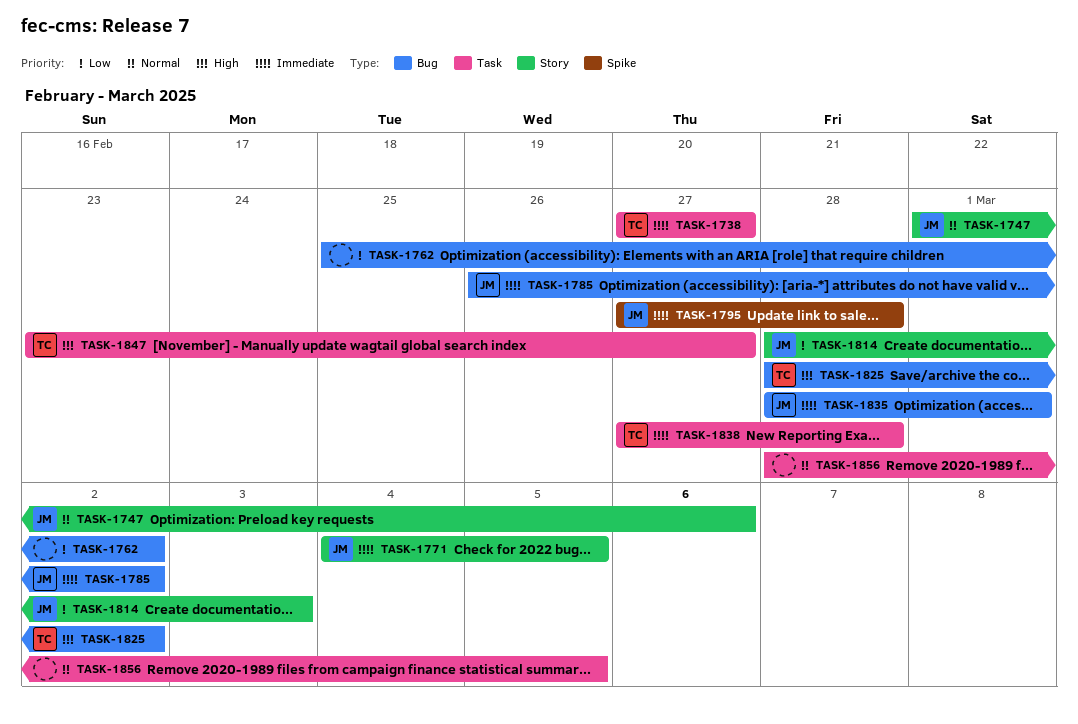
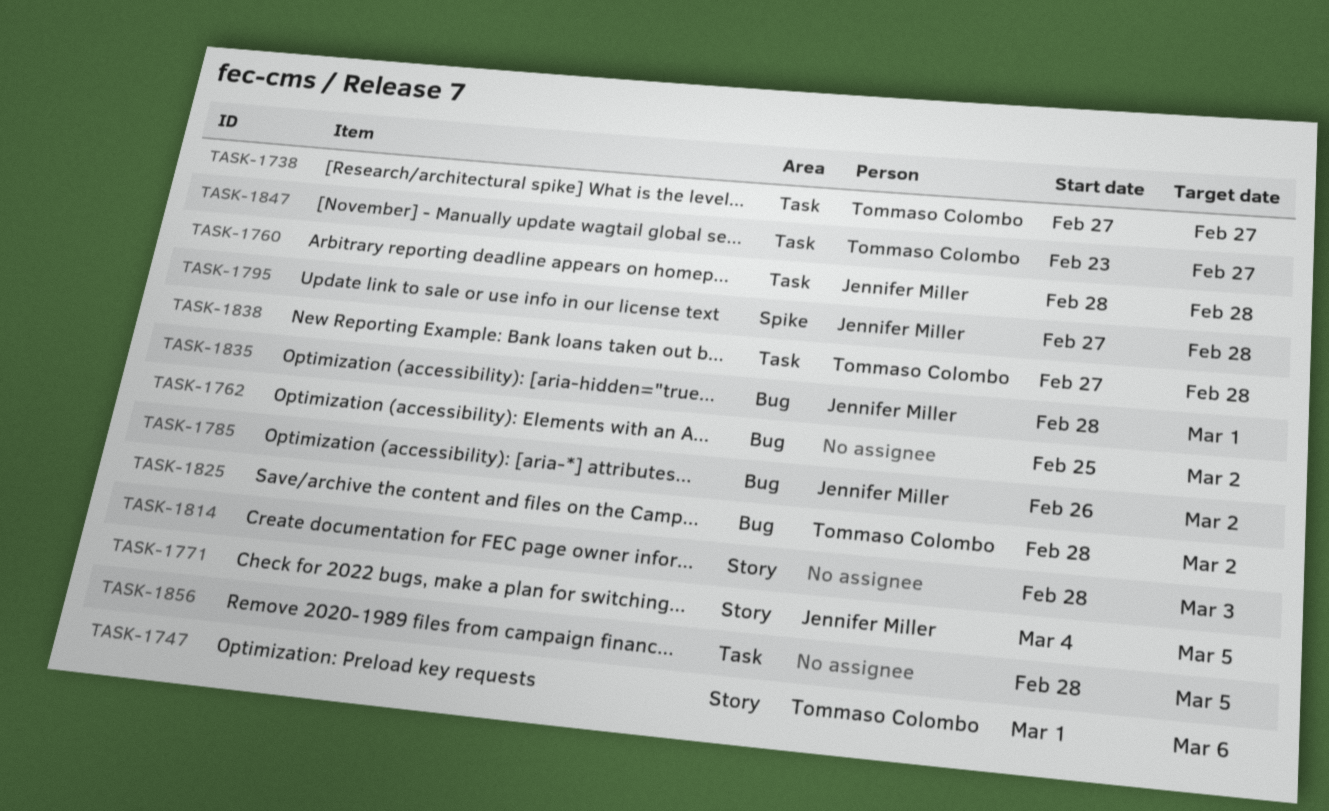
TASK-1747, owner: Jennifer Miller -> Tommaso Colombo
TASK-1760: none -> present
TASK-1814, owner: Jennifer Miller -> none

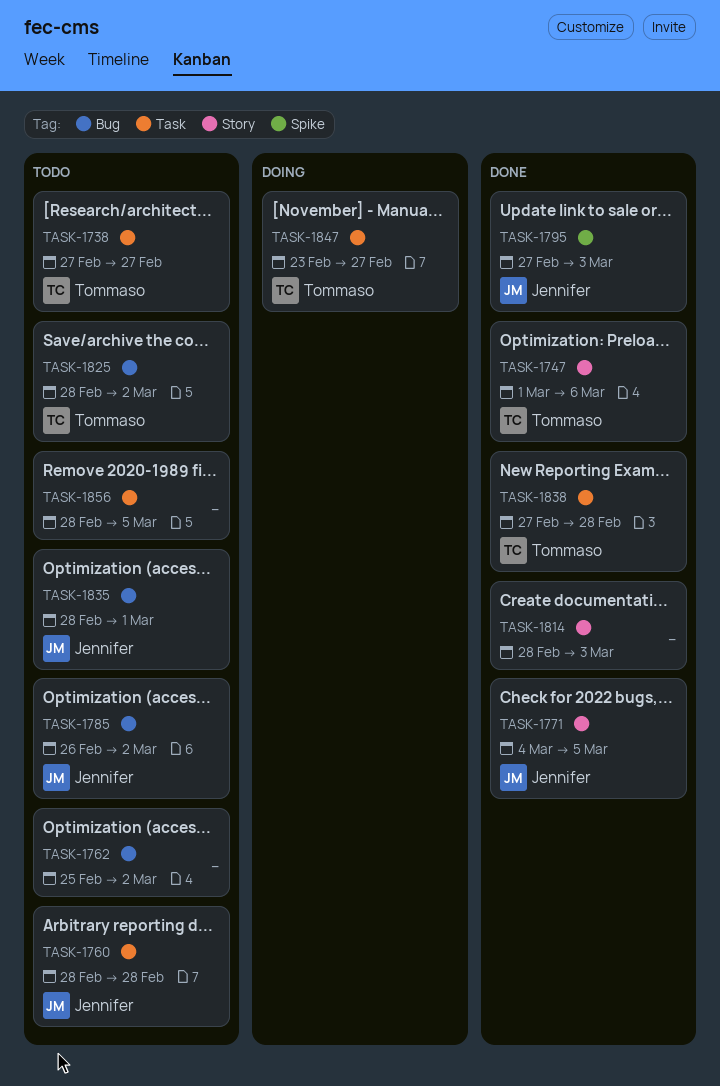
TASK-1795, due: Feb 28 -> Mar 3

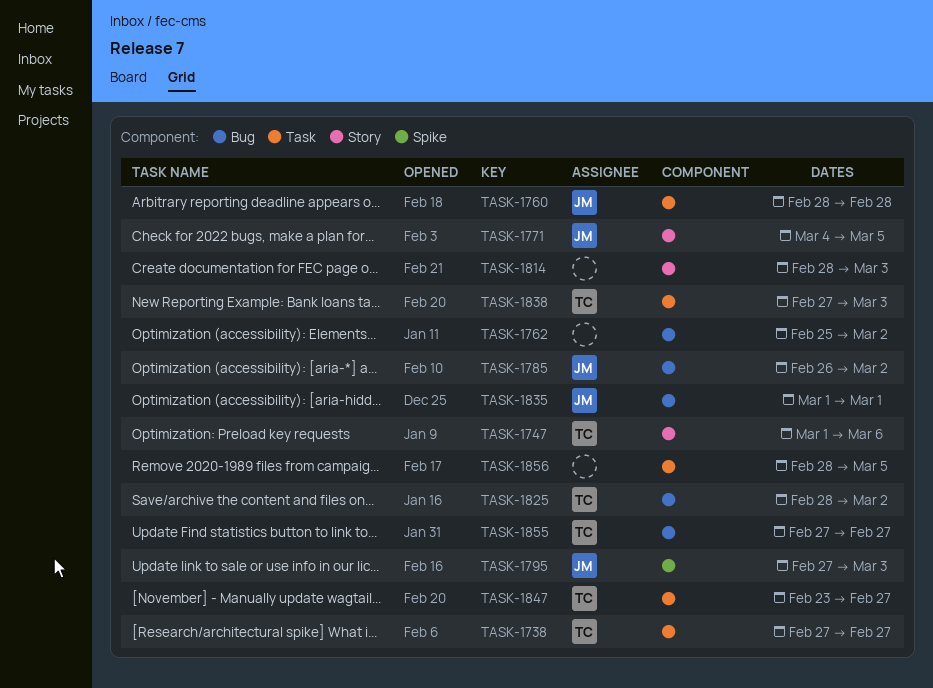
TASK-1835, start: Feb 28 -> Mar 1
TASK-1838, due: Feb 28 -> Mar 3
TASK-1855: none -> present

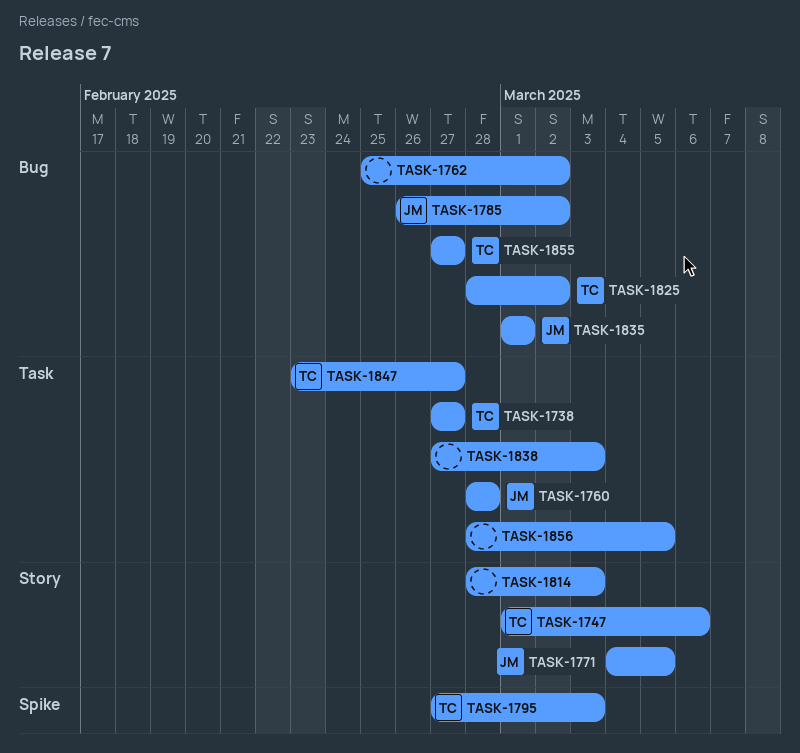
TASK-1795, owner: JM -> TC
TASK-1838, owner: TC -> none

